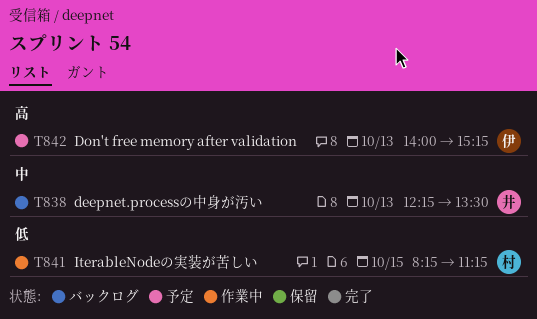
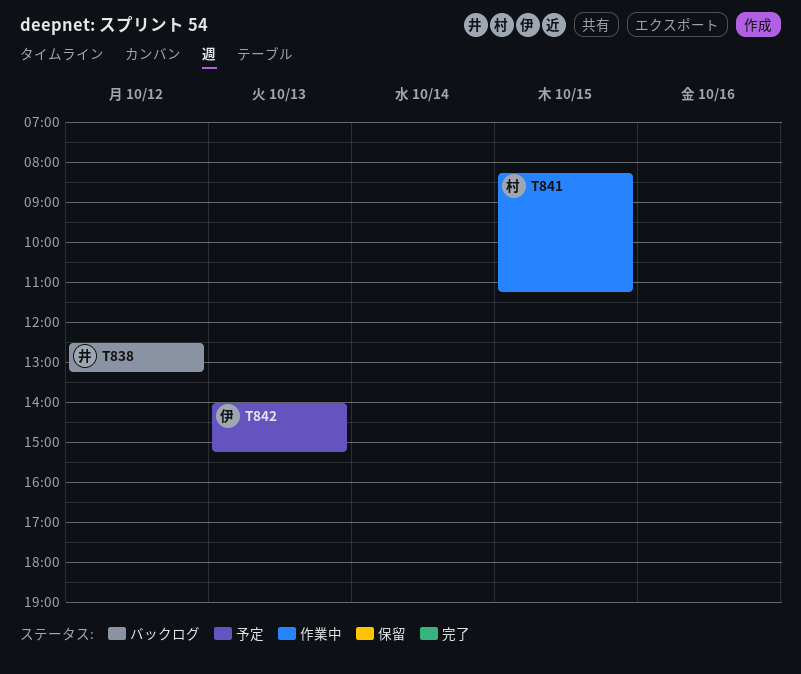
T838, day: Oct 13 -> Oct 12
T838, begins: 12:15 -> 12:30
T838, ends: 13:30 -> 13:15

